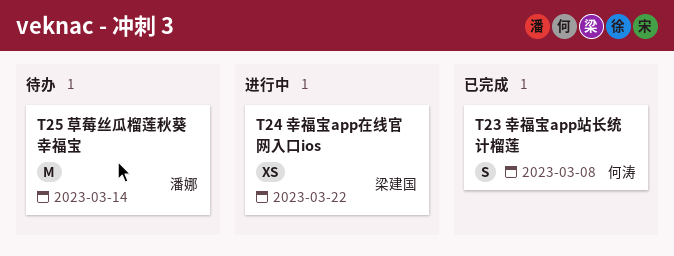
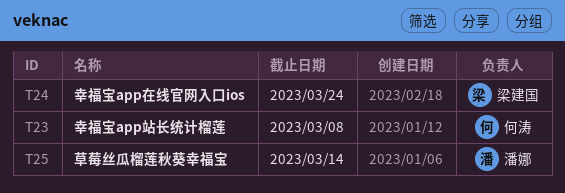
T24, due: Mar 22 -> Mar 24

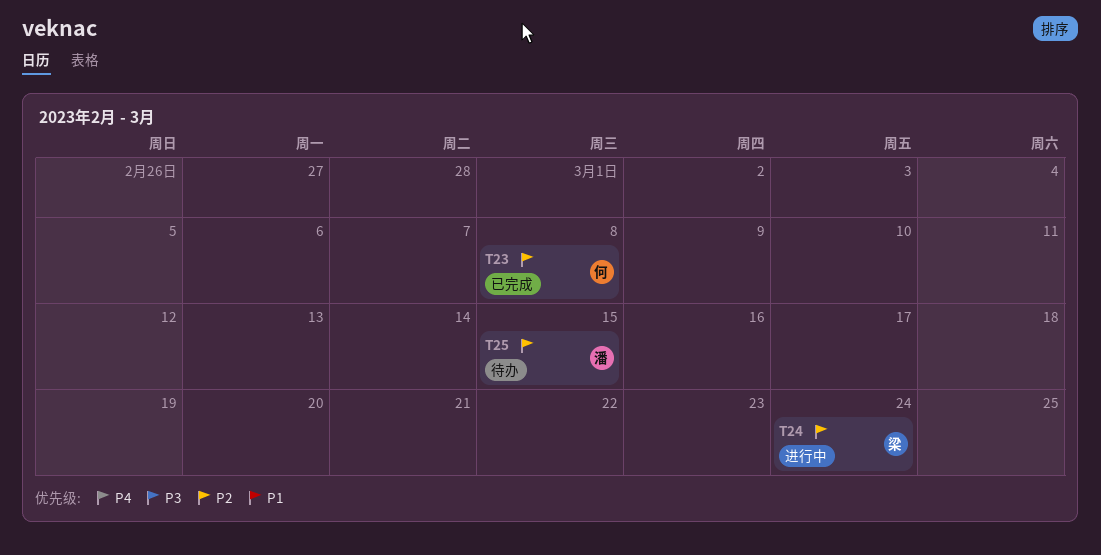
T25, due: Mar 14 -> Mar 15

